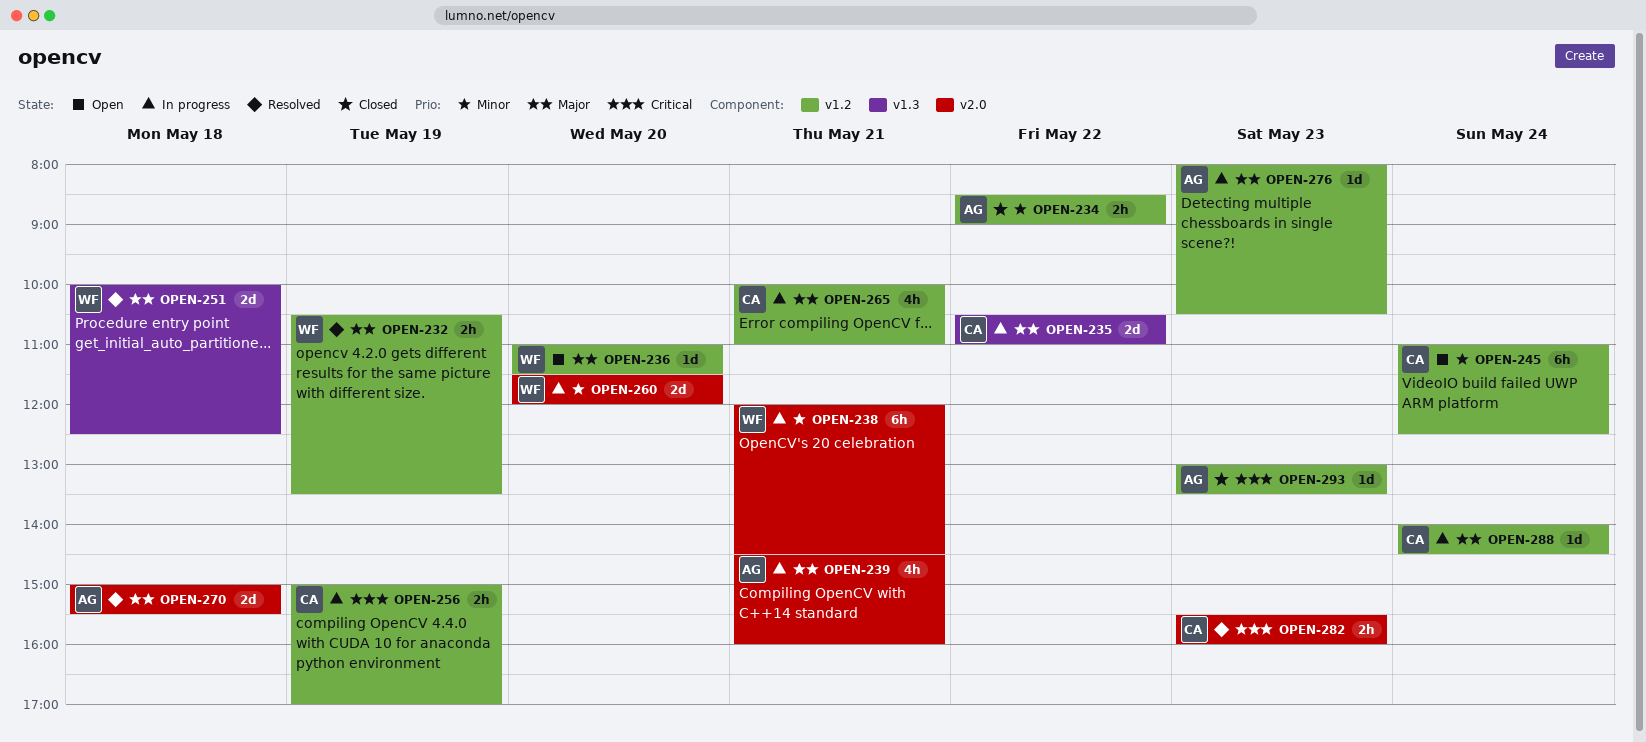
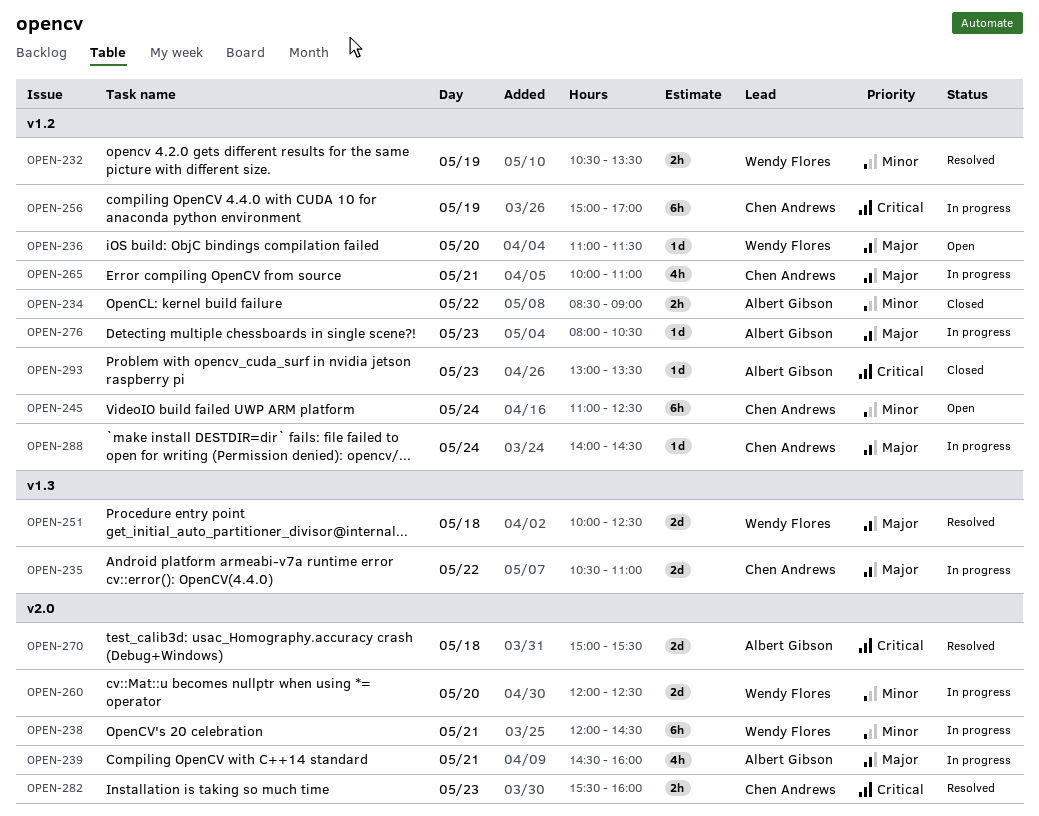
OPEN-232, priority: Major -> Minor
OPEN-256, estimate: 2h -> 6h
OPEN-260, begins: 11:30 -> 12:00
OPEN-260, ends: 12:00 -> 12:30
OPEN-270, priority: Major -> Critical

